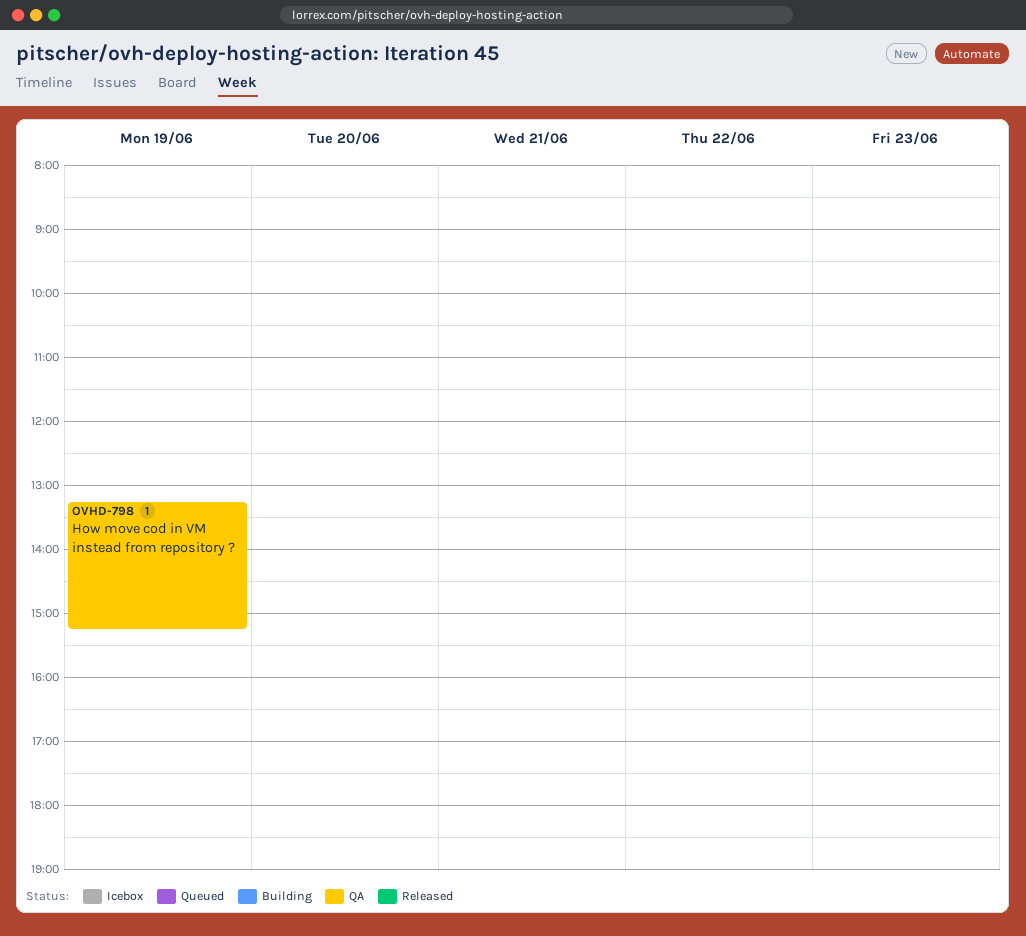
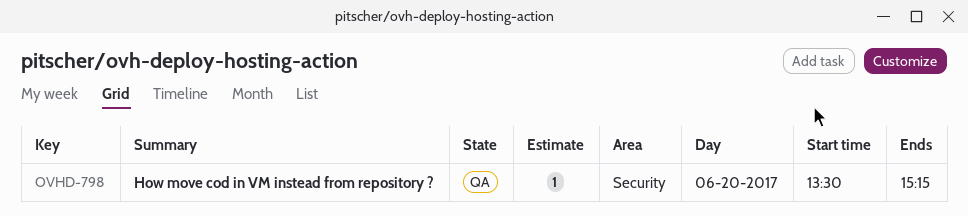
OVHD-798, day: Jun 19 -> Jun 20
OVHD-798, begins: 13:15 -> 13:30

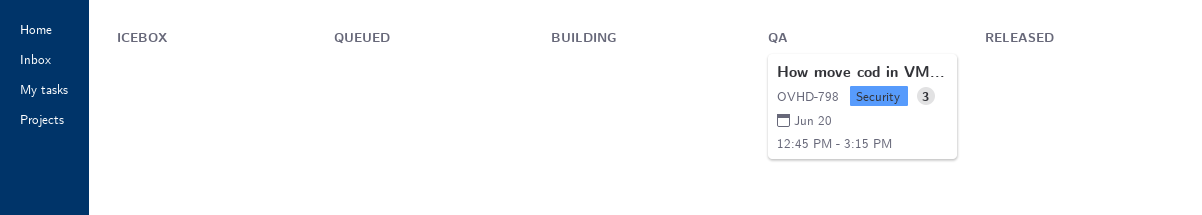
OVHD-798, estimate: 1 -> 3
OVHD-798, begins: 13:30 -> 12:45

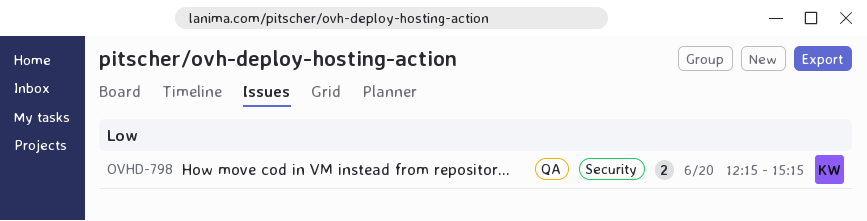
OVHD-798, estimate: 3 -> 2
OVHD-798, begins: 12:45 -> 12:15

